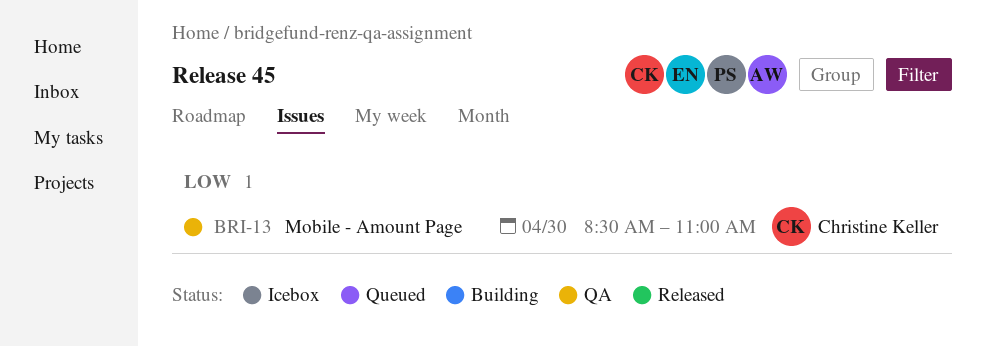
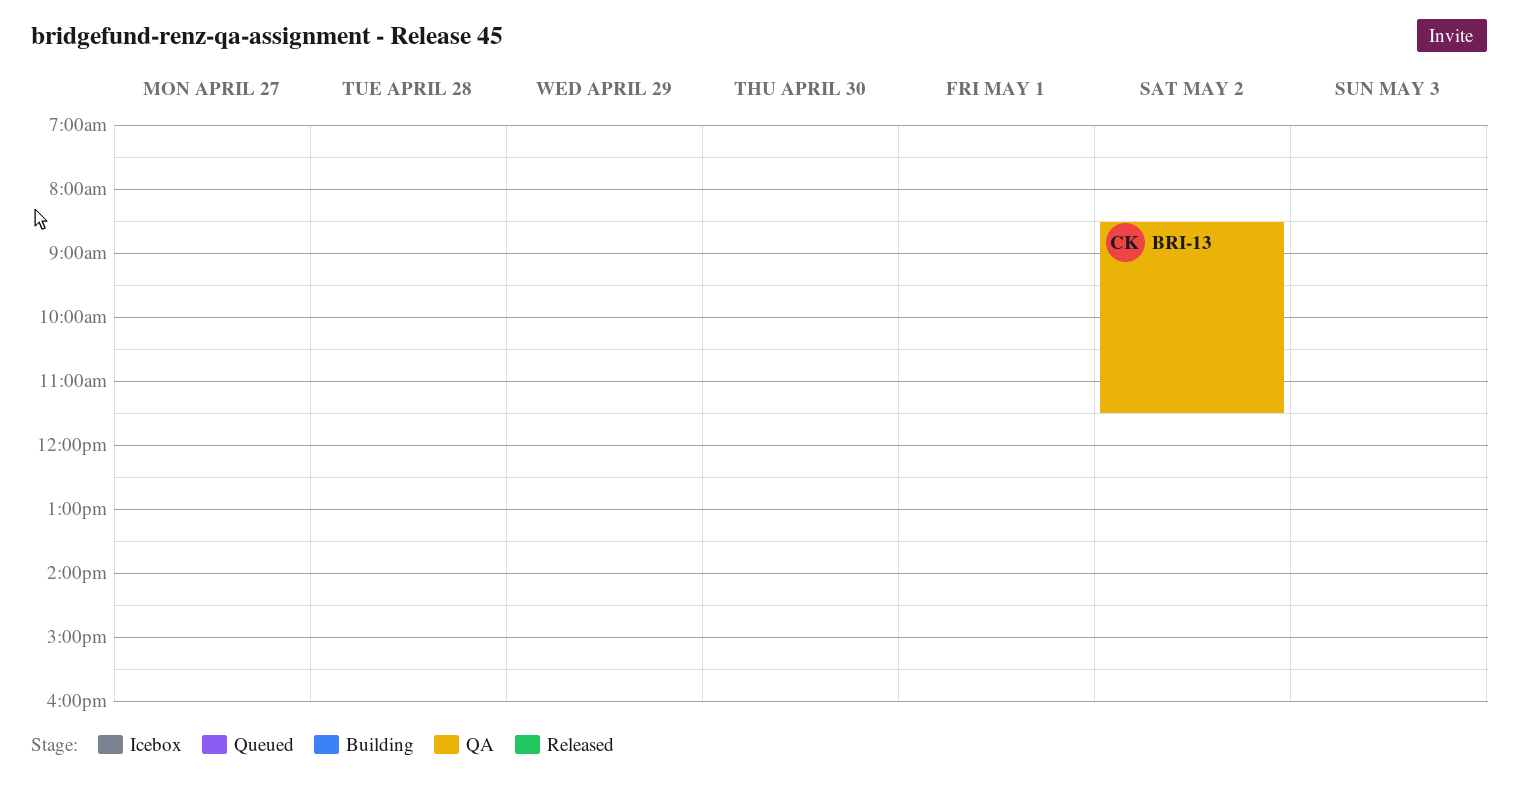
BRI-13, day: Apr 30 -> May 2
BRI-13, ends: 11:00 -> 11:30

